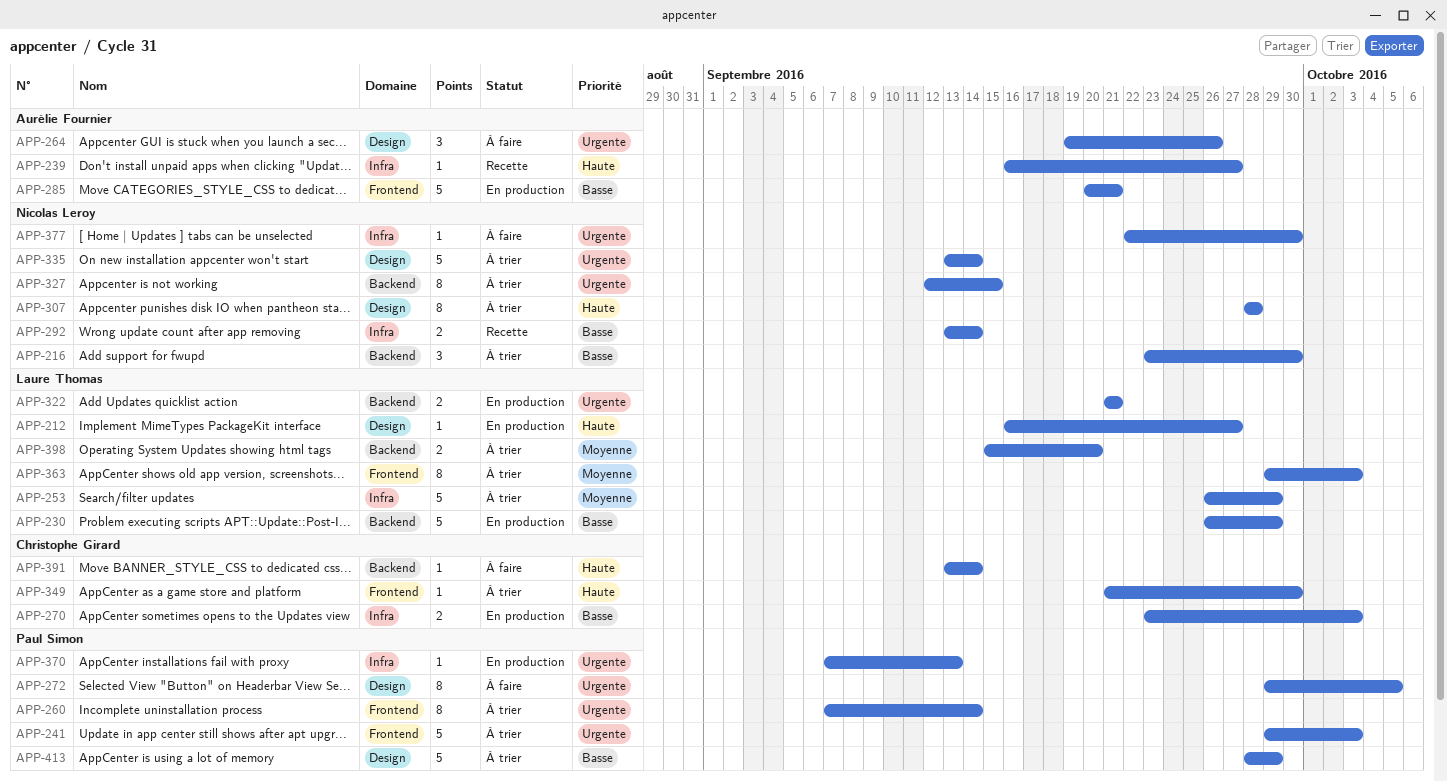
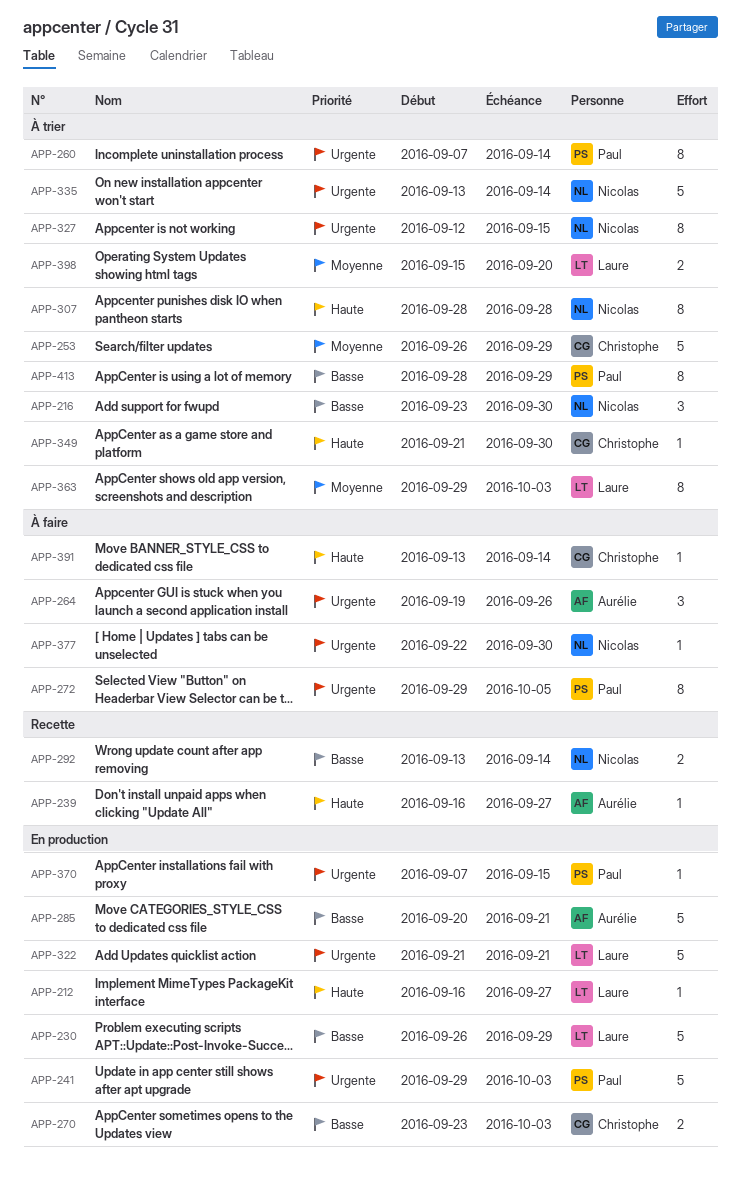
APP-241, status: À trier -> En production
APP-253, owner: Laure Thomas -> Christophe Girard
APP-322, estimate: 2 -> 5
APP-370, due: Sep 13 -> Sep 15
APP-413, estimate: 5 -> 8

